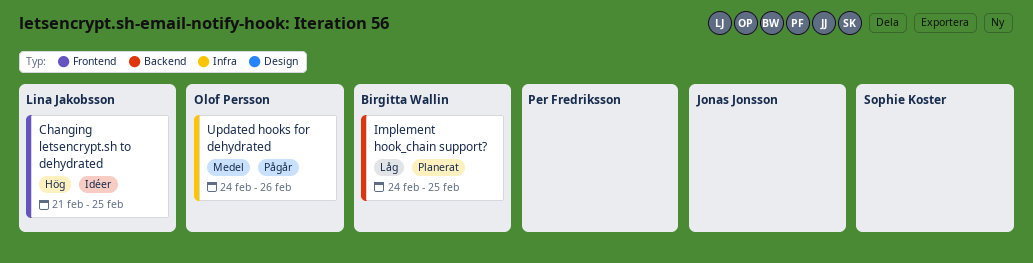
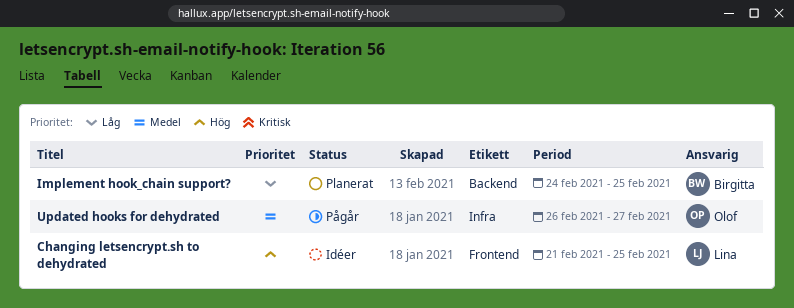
Updated hooks for dehydrated, start: Feb 24 -> Feb 26
Updated hooks for dehydrated, due: Feb 26 -> Feb 27

